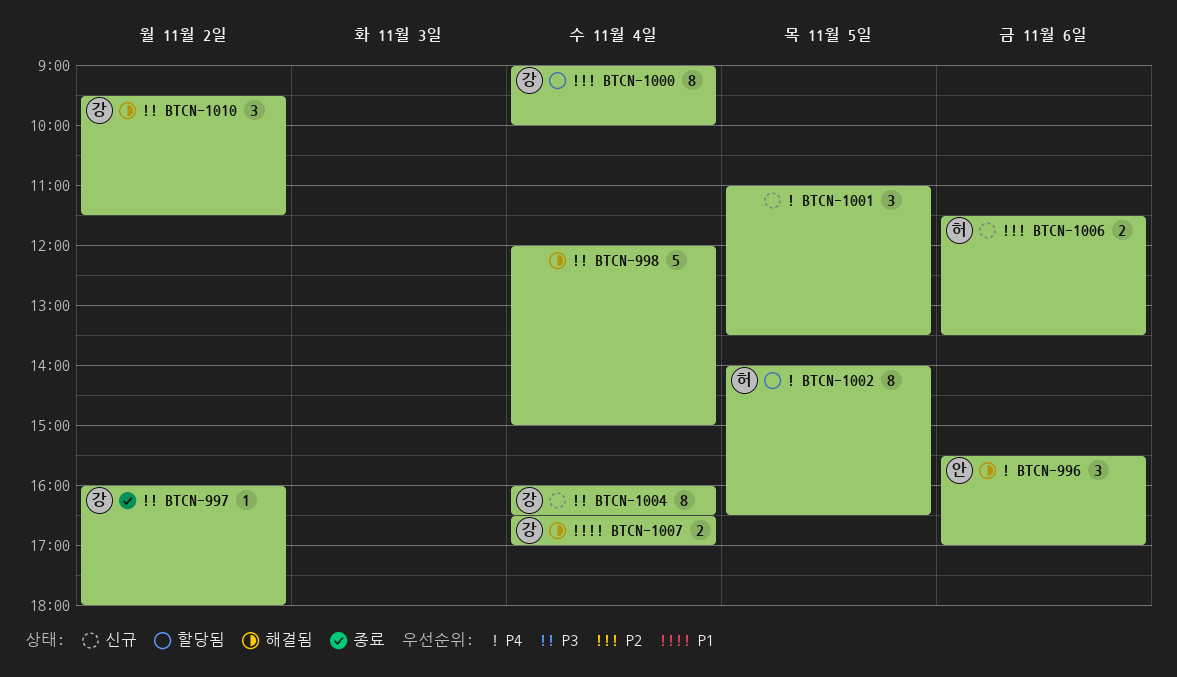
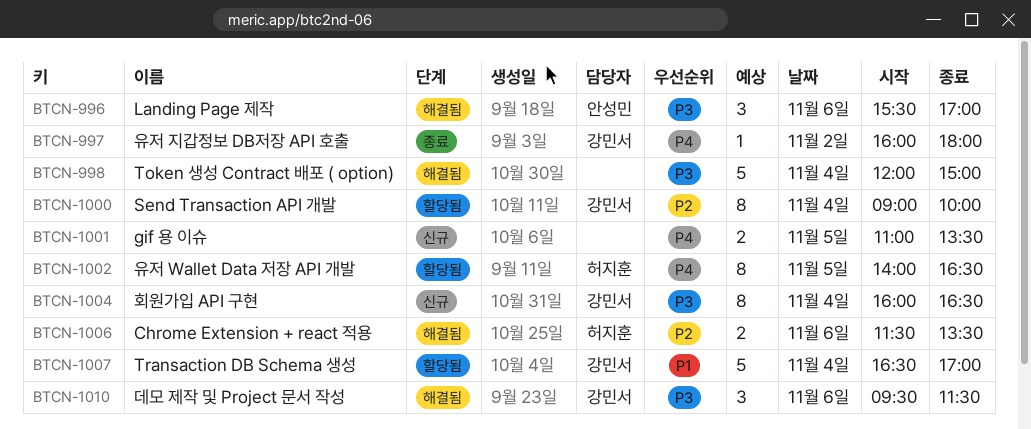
BTCN-996, priority: P4 -> P3
BTCN-997, priority: P3 -> P4
BTCN-1001, estimate: 3 -> 2
BTCN-1006, status: 신규 -> 해결됨
BTCN-1007, status: 해결됨 -> 할당됨
BTCN-1007, estimate: 2 -> 5
BTCN-1010, day: Nov 2 -> Nov 6

